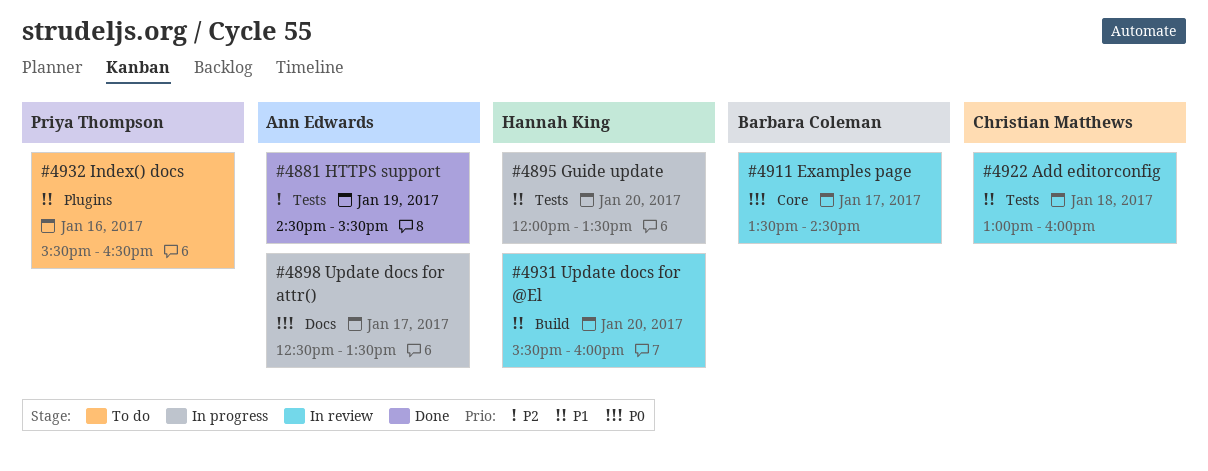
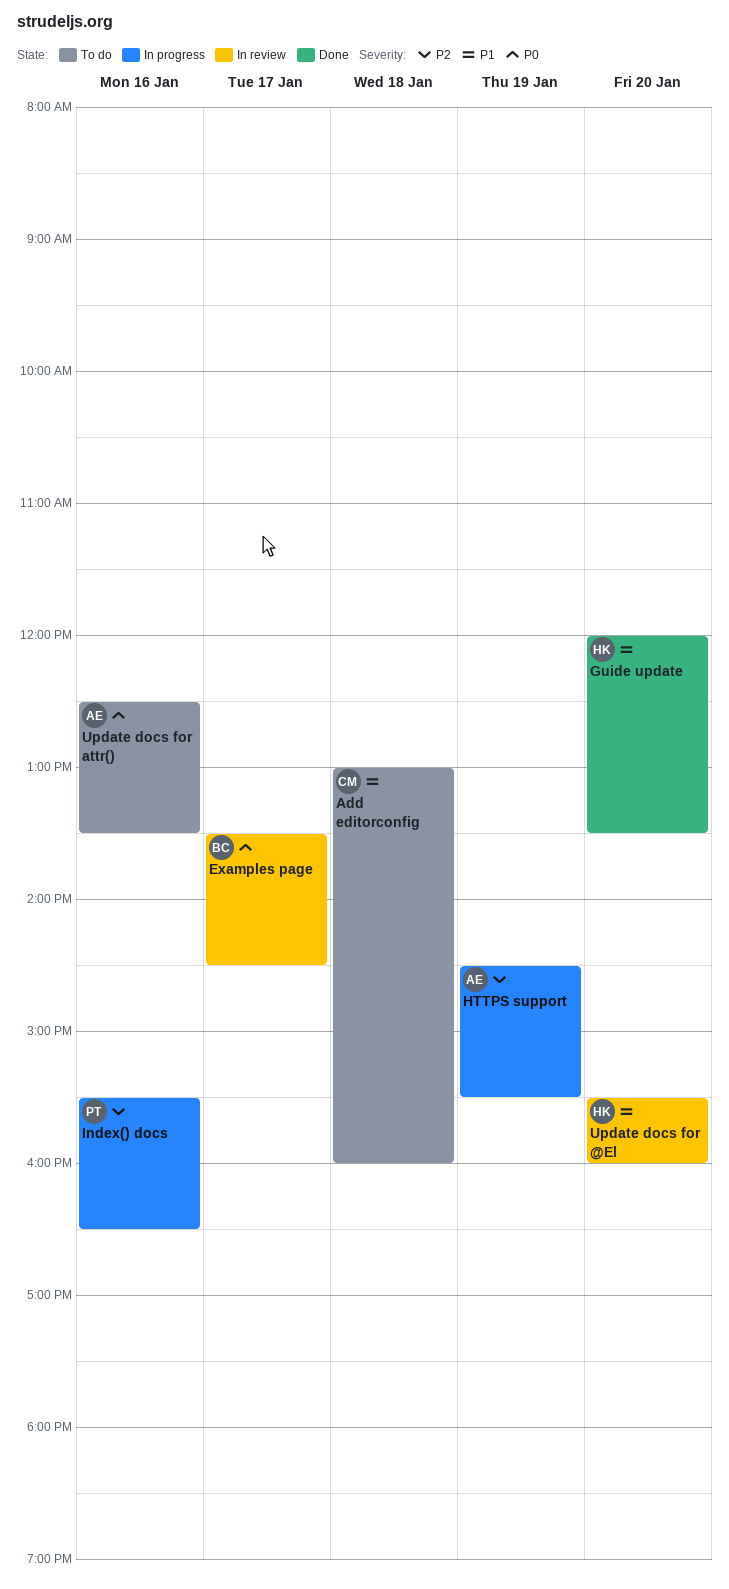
Add editorconfig, status: In review -> To do
Guide update, status: In progress -> Done
HTTPS support, status: Done -> In progress
Index() docs, status: To do -> In progress
Index() docs, priority: P1 -> P2
Update docs for attr(), status: In progress -> To do
Update docs for attr(), day: Jan 17 -> Jan 16

